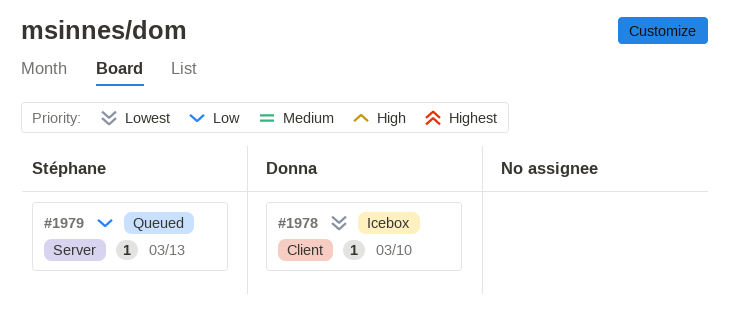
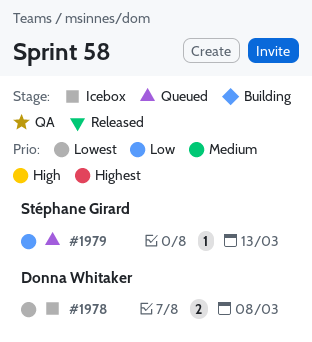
#1978, estimate: 1 -> 2
#1978, due: Mar 10 -> Mar 8

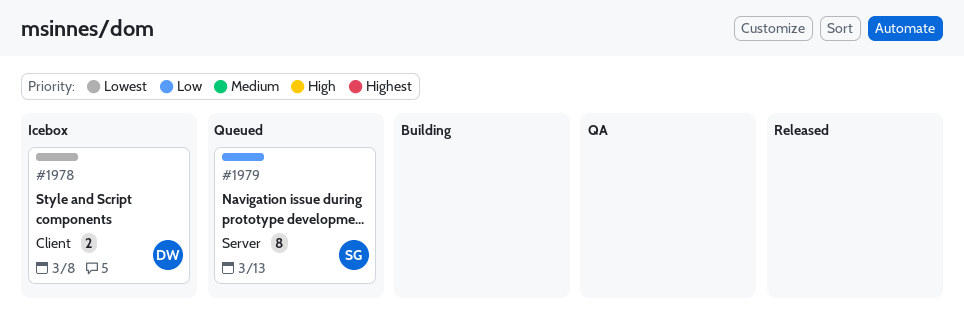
#1979, estimate: 1 -> 8

